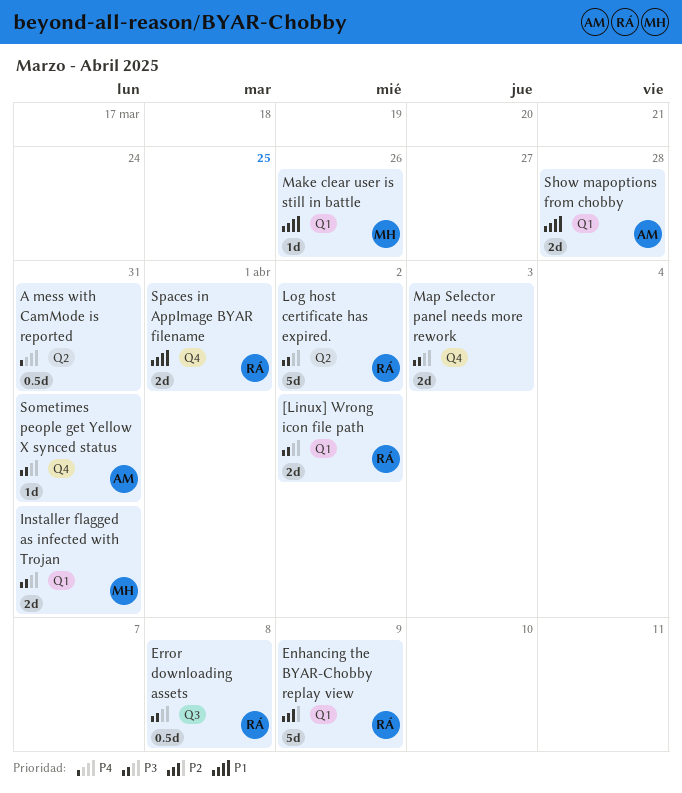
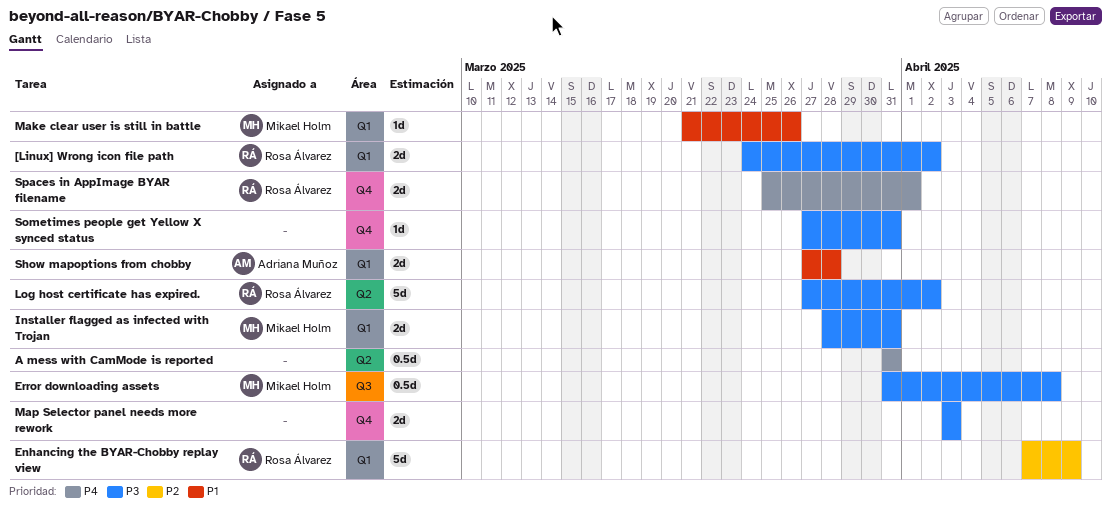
Error downloading assets, owner: Rosa Álvarez -> Mikael Holm
Sometimes people get Yellow X synced status, owner: Adriana Muñoz -> none
Spaces in AppImage BYAR filename, priority: P1 -> P4

